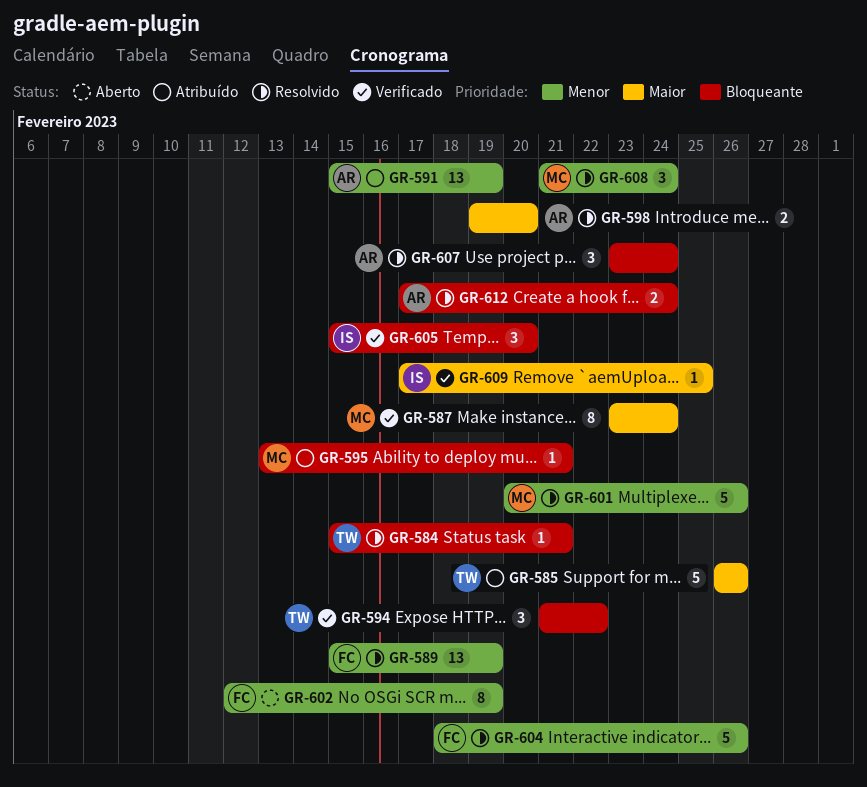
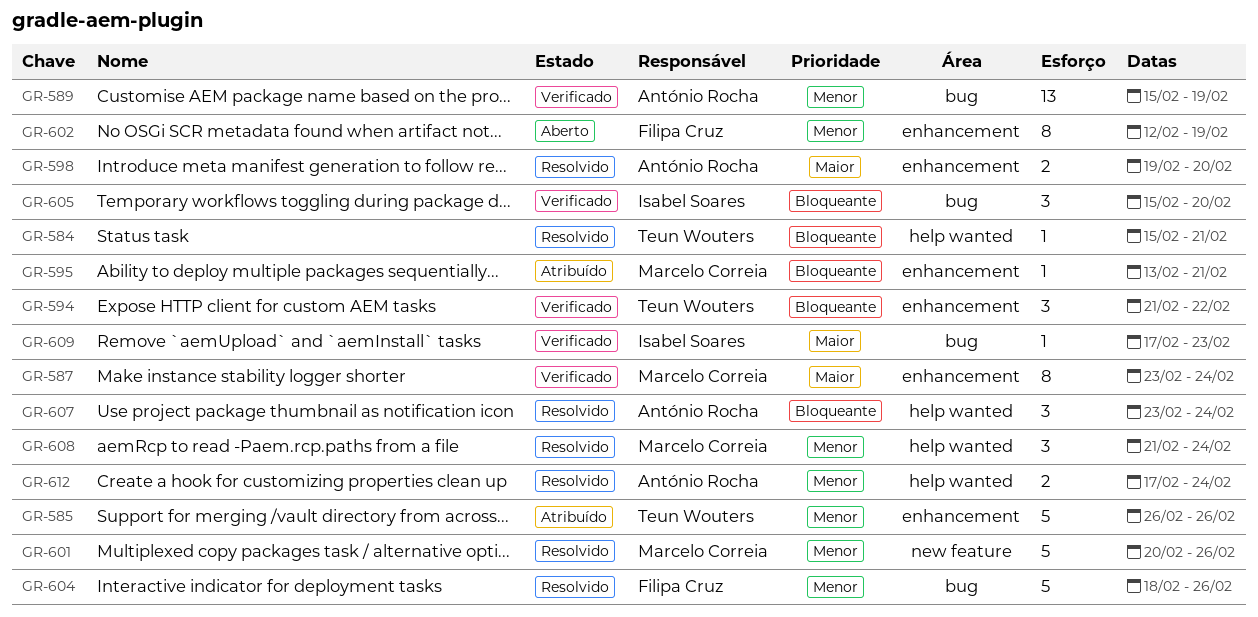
GR-585, priority: Maior -> Menor
GR-589, status: Resolvido -> Verificado
GR-589, owner: Filipa Cruz -> António Rocha
GR-591: present -> none
GR-609, due: Feb 25 -> Feb 23
GR-612, priority: Bloqueante -> Menor

